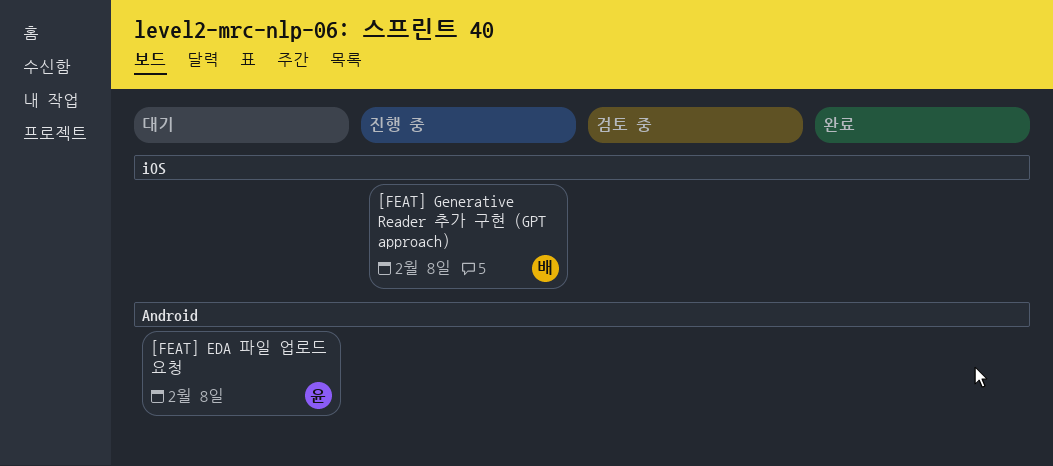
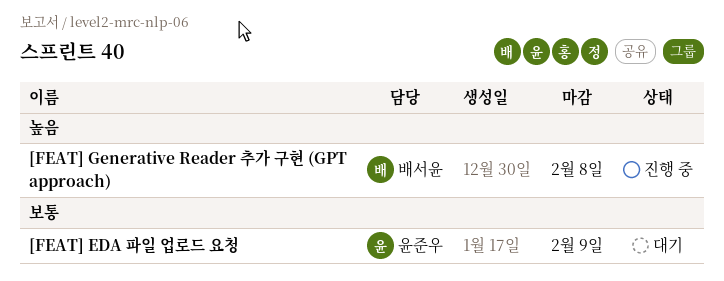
[FEAT] EDA 파일 업로드 요청, due: Feb 8 -> Feb 9

